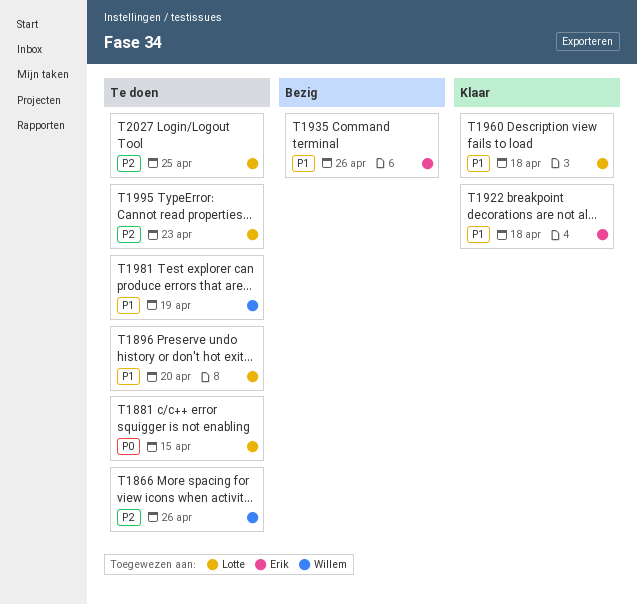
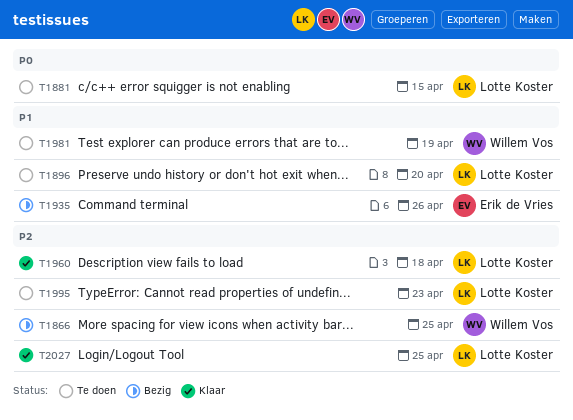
T1866, status: Te doen -> Bezig
T1866, due: Apr 26 -> Apr 25
T1922: present -> none
T1960, priority: P1 -> P2
T2027, status: Te doen -> Klaar

